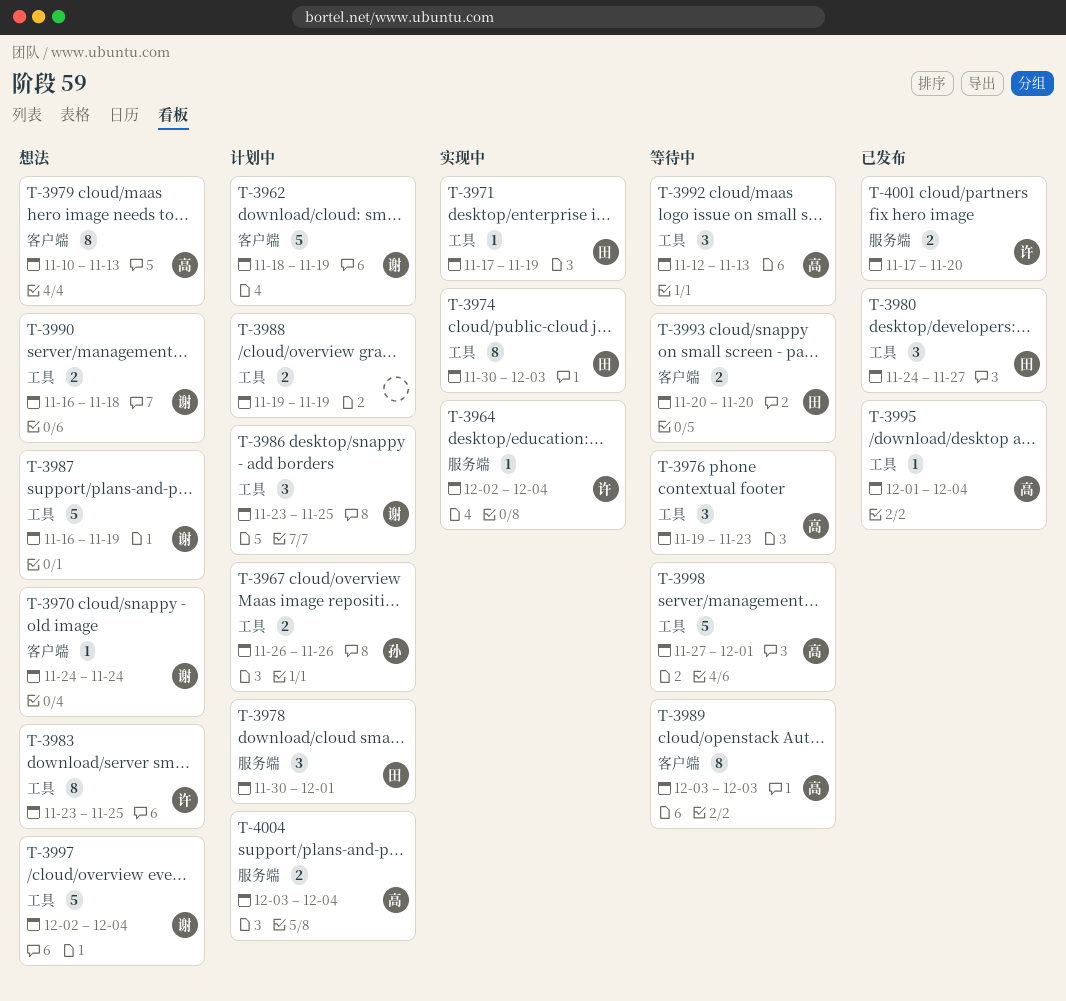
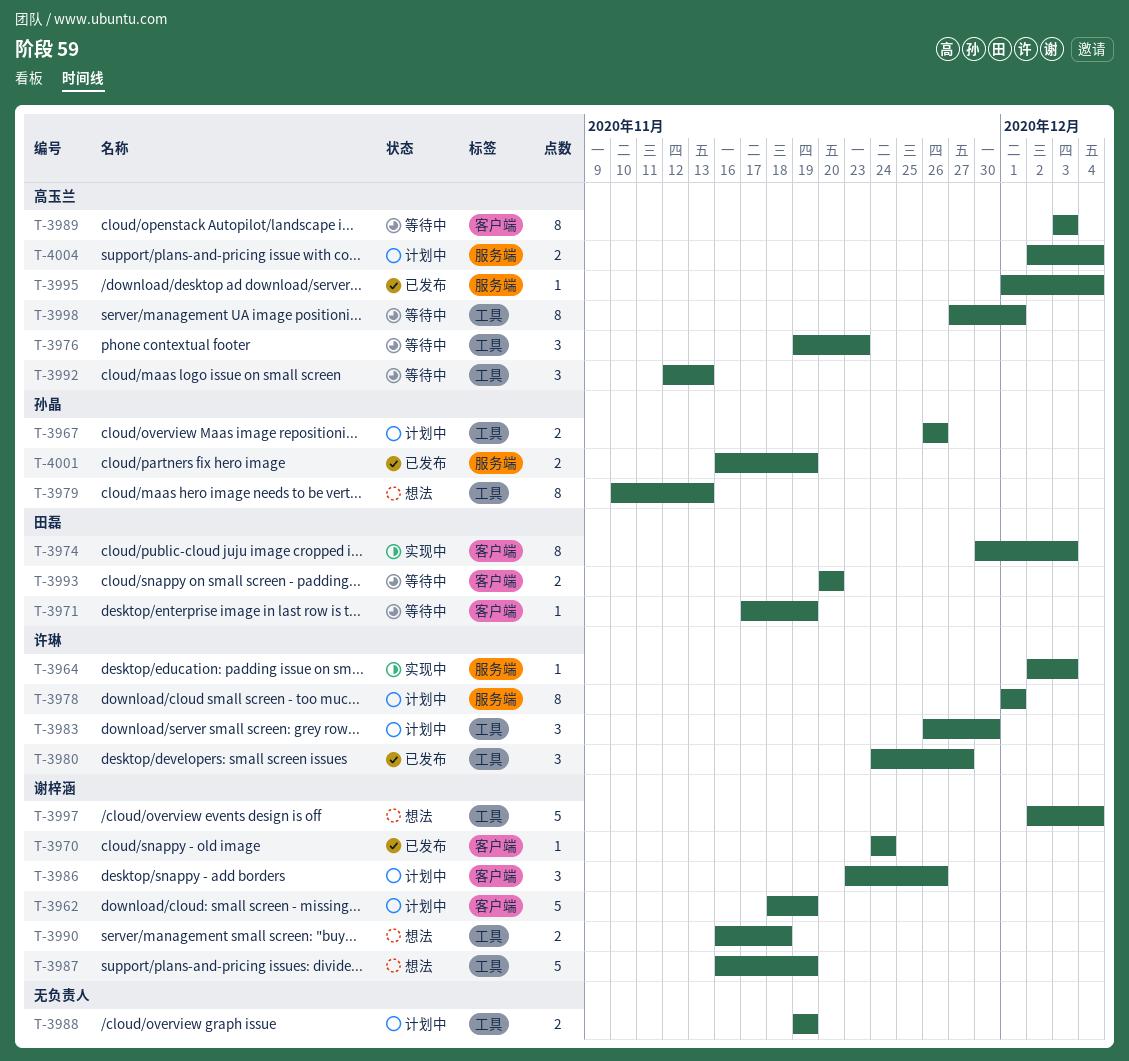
T-3964, due: Dec 4 -> Dec 3
T-3970, status: 想法 -> 已发布
T-3971, status: 实现中 -> 等待中
T-3971, label: 工具 -> 客户端
T-3974, label: 工具 -> 客户端
T-3978, owner: 田磊 -> 许琳
T-3978, estimate: 3 -> 8
T-3978, start: Nov 30 -> Dec 1
T-3979, owner: 高玉兰 -> 孙晶
T-3979, label: 客户端 -> 工具
T-3980, owner: 田磊 -> 许琳
T-3983, status: 想法 -> 计划中
T-3983, estimate: 8 -> 3
T-3983, start: Nov 23 -> Nov 26
T-3983, due: Nov 25 -> Nov 30
T-3986, label: 工具 -> 客户端
T-3986, due: Nov 25 -> Nov 26
T-3995, label: 工具 -> 服务端
T-3998, estimate: 5 -> 8
T-4001, owner: 许琳 -> 孙晶
T-4001, start: Nov 17 -> Nov 16
T-4001, due: Nov 20 -> Nov 19
T-4004, start: Dec 3 -> Dec 2

